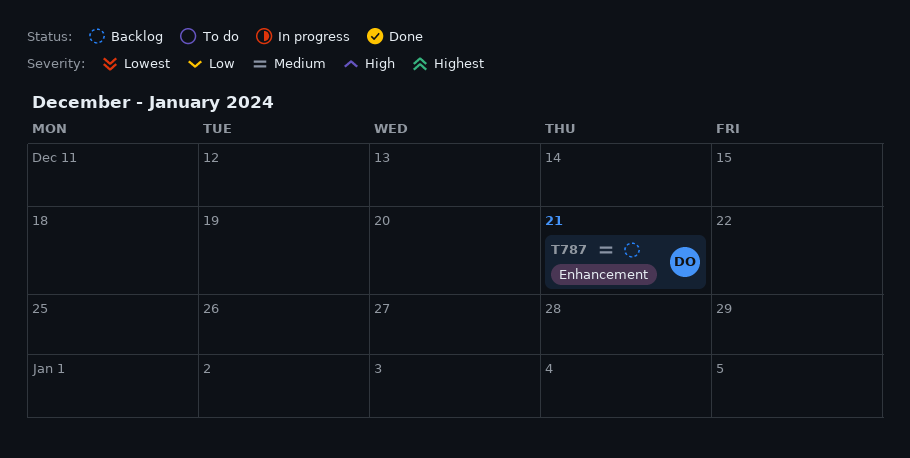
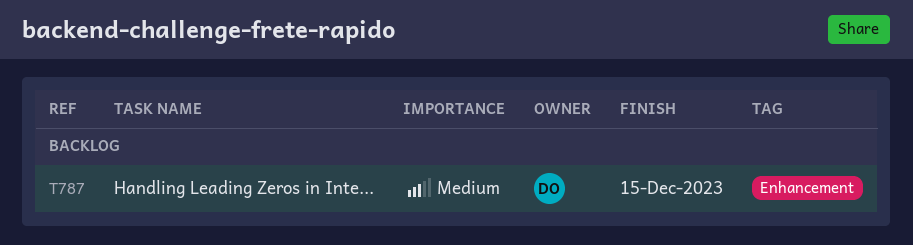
T787, due: Dec 21 -> Dec 15

